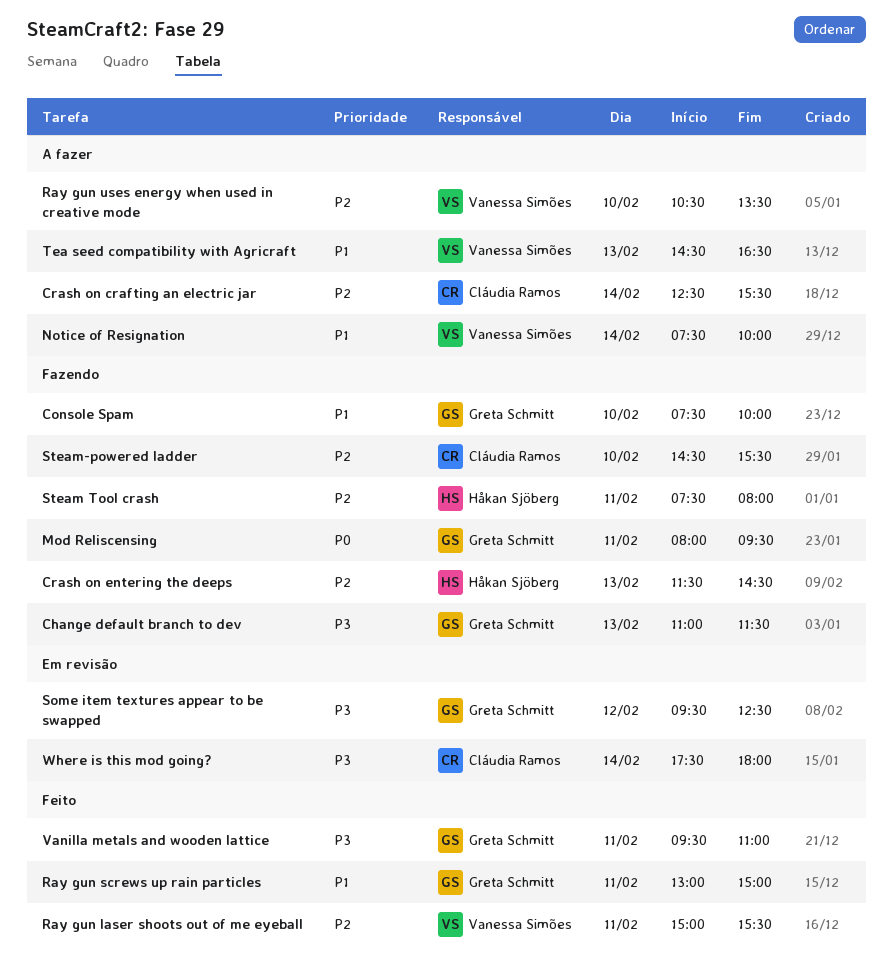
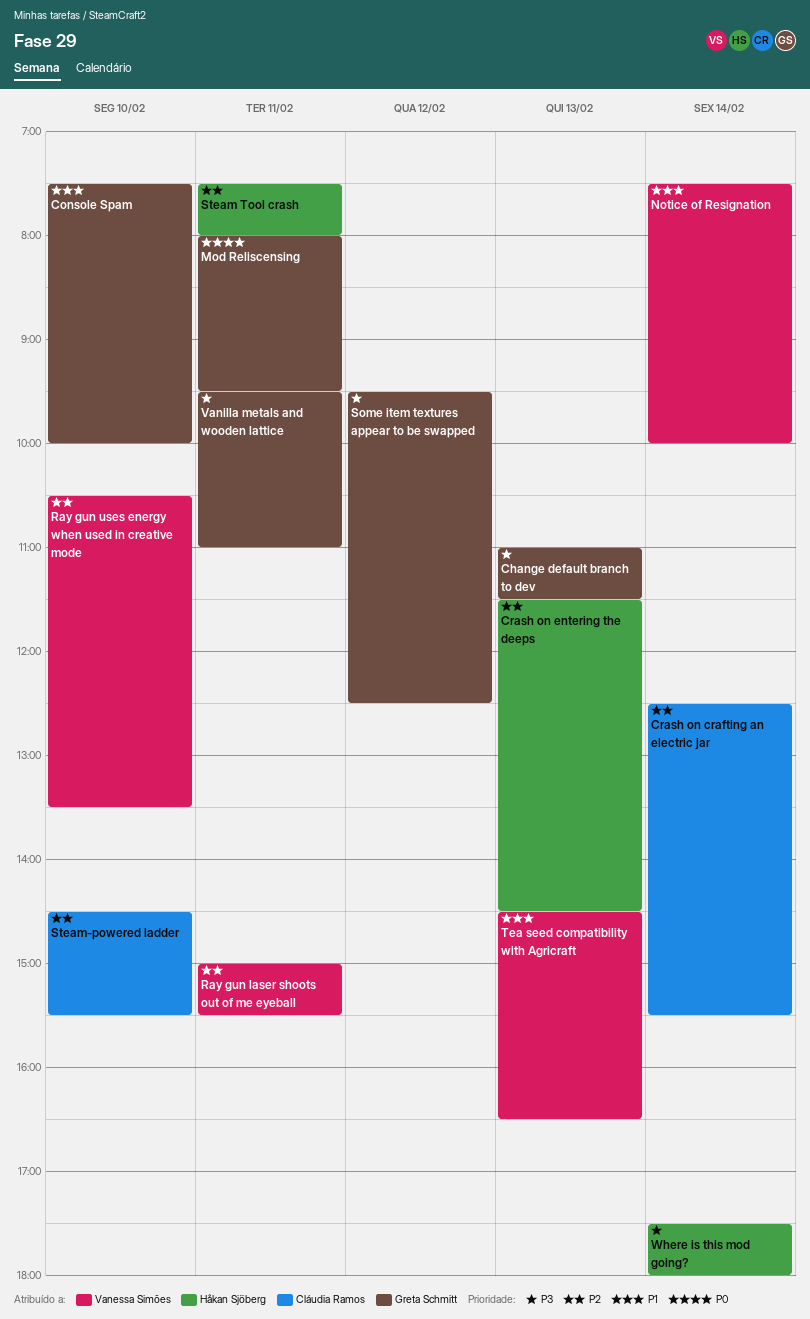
Ray gun screws up rain particles: present -> none
Where is this mod going?, owner: Cláudia Ramos -> Håkan Sjöberg

